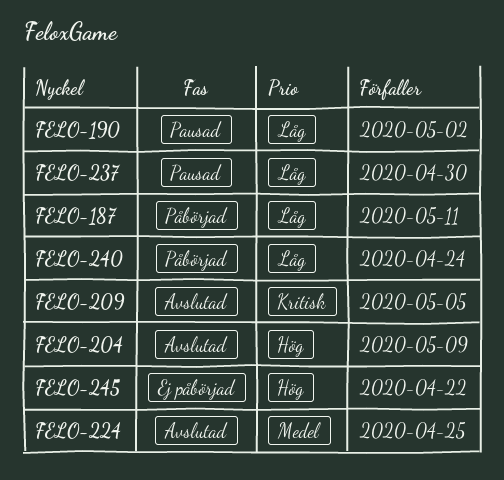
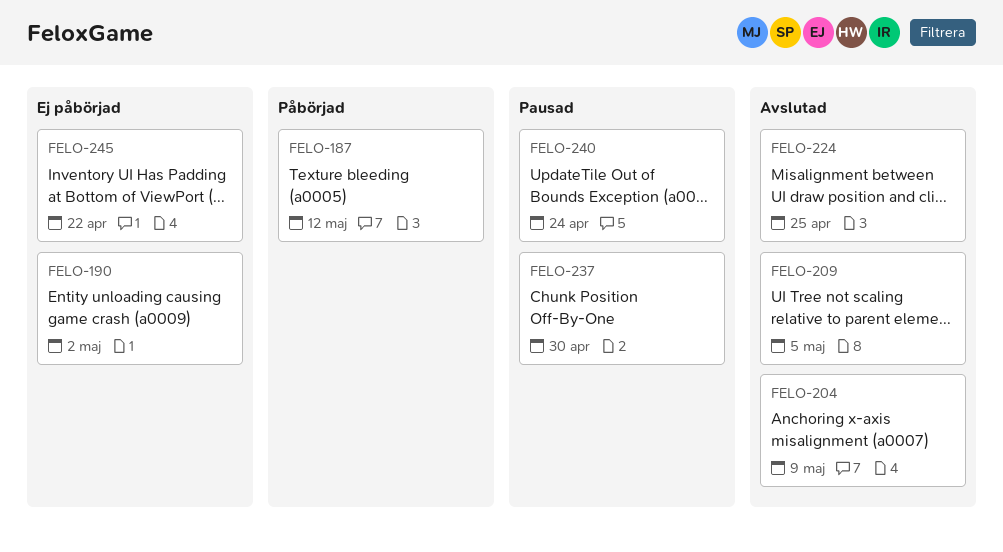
FELO-187, due: May 11 -> May 12
FELO-190, status: Pausad -> Ej påbörjad
FELO-240, status: Påbörjad -> Pausad

